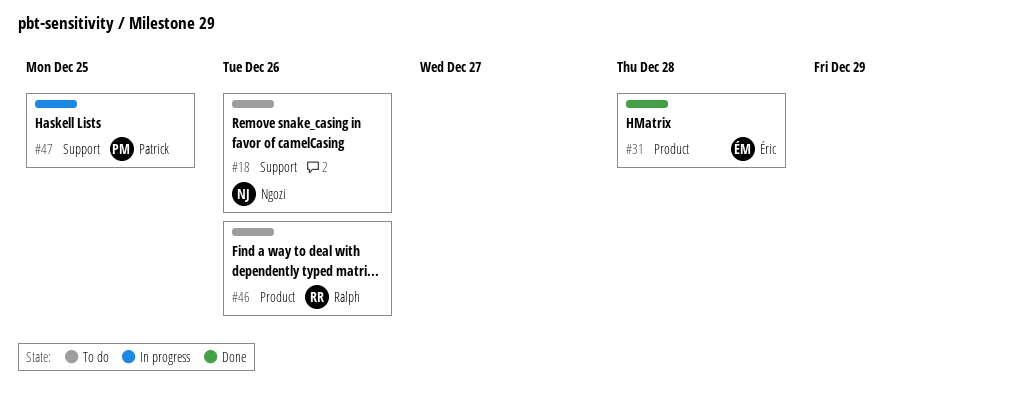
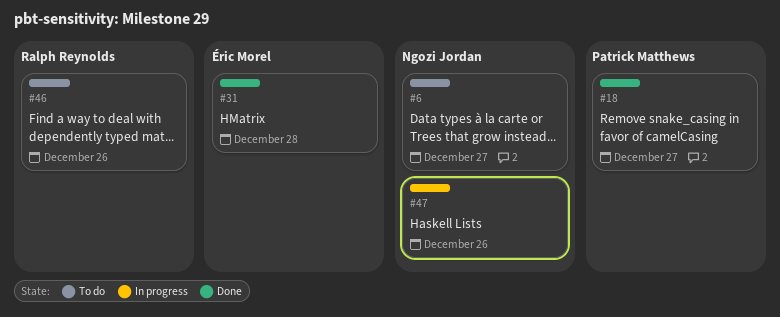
#6: none -> present
#18, status: To do -> Done
#18, owner: Ngozi Jordan -> Patrick Matthews
#18, due: Dec 26 -> Dec 27
#47, owner: Patrick Matthews -> Ngozi Jordan
#47, due: Dec 25 -> Dec 26

